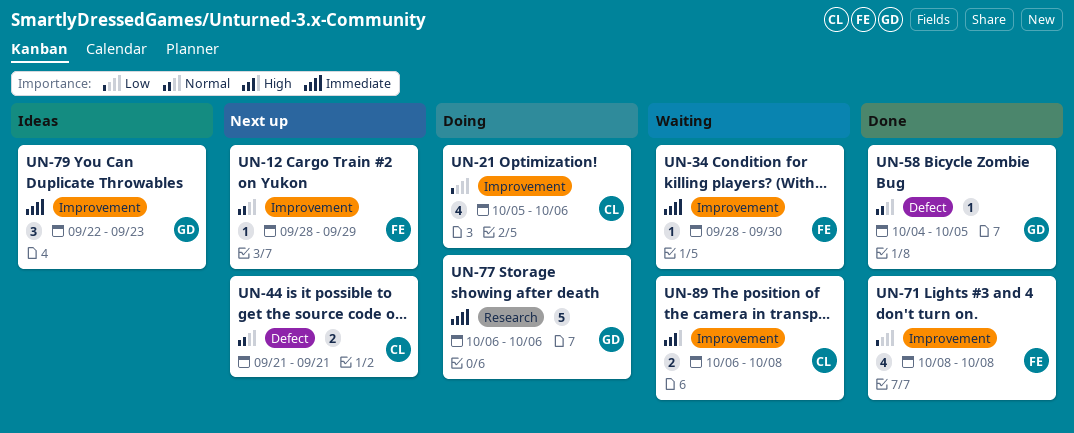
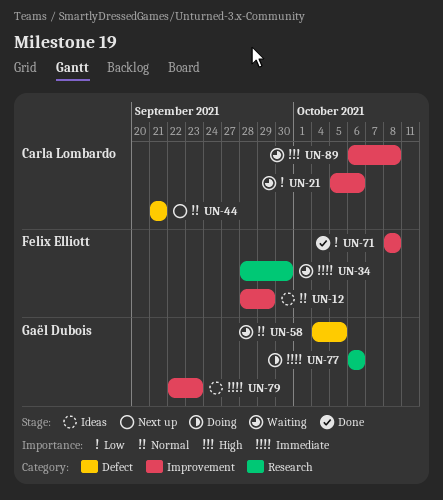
UN-12, status: Next up -> Ideas
UN-21, status: Doing -> Waiting
UN-34, label: Improvement -> Research
UN-58, status: Done -> Waiting

